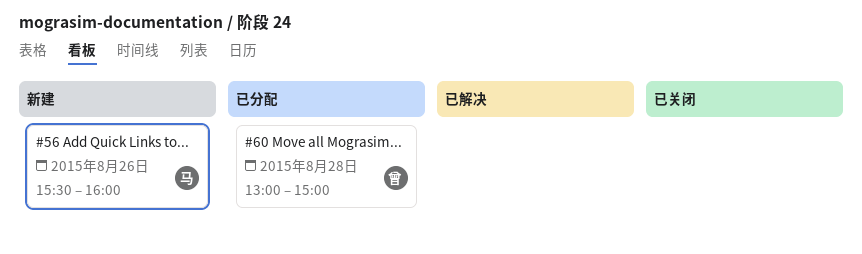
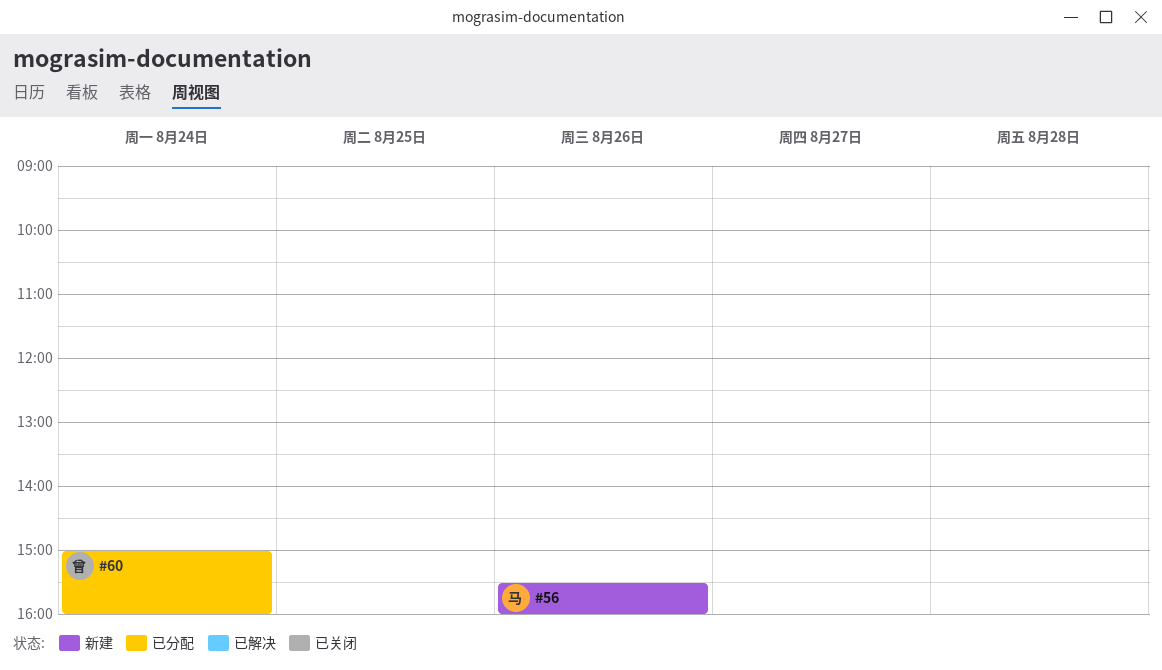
#60, day: Aug 28 -> Aug 24
#60, begins: 13:00 -> 15:00
#60, ends: 15:00 -> 16:00

